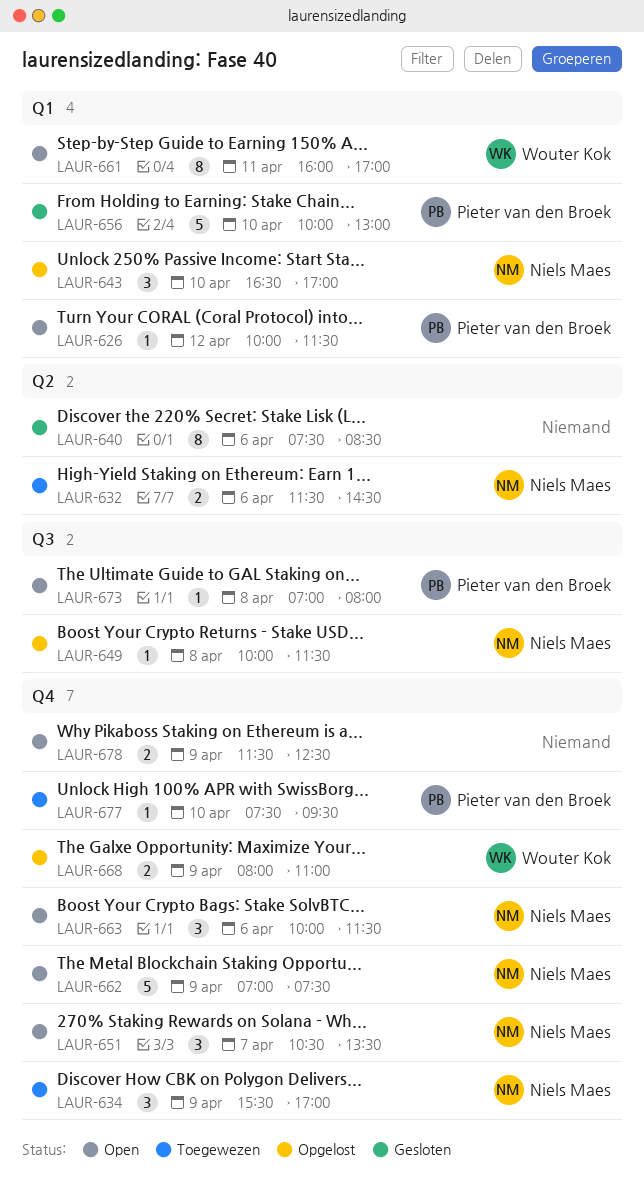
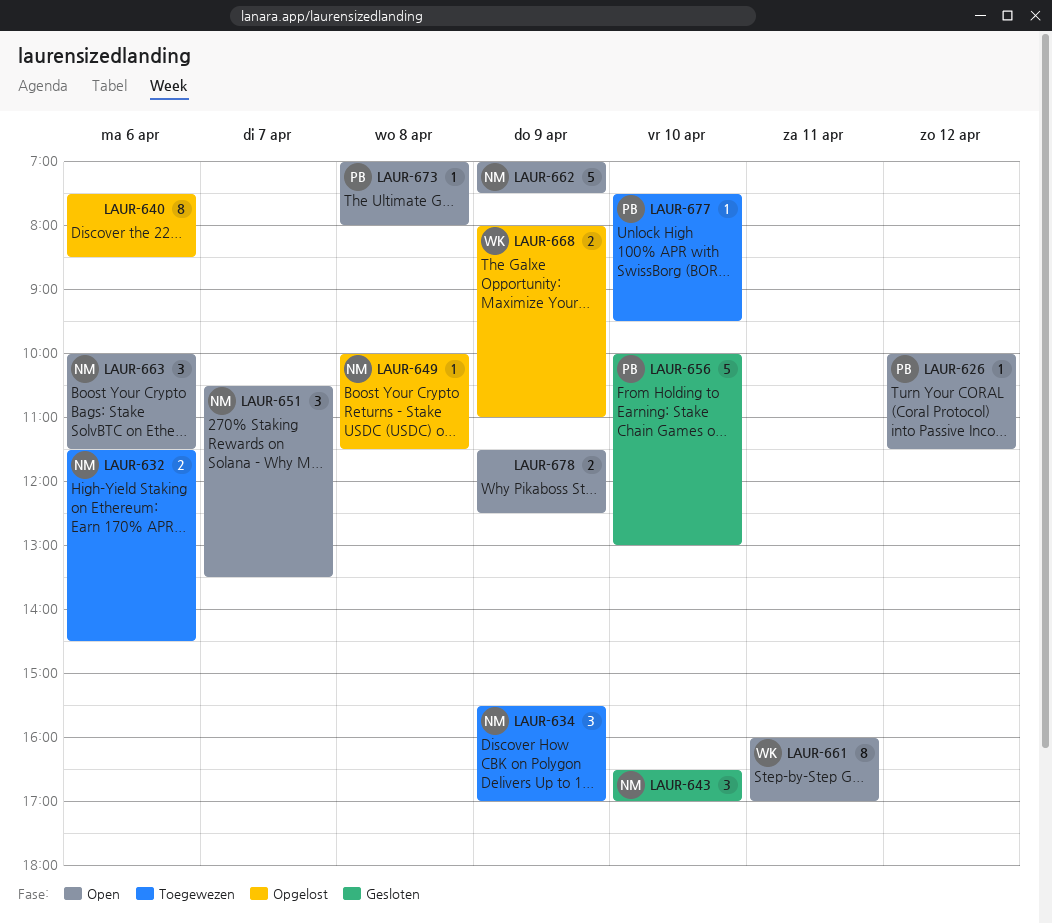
LAUR-640, status: Gesloten -> Opgelost
LAUR-643, status: Opgelost -> Gesloten

